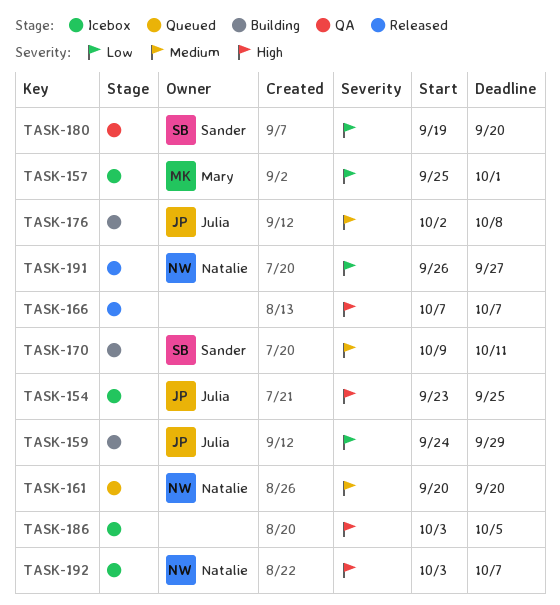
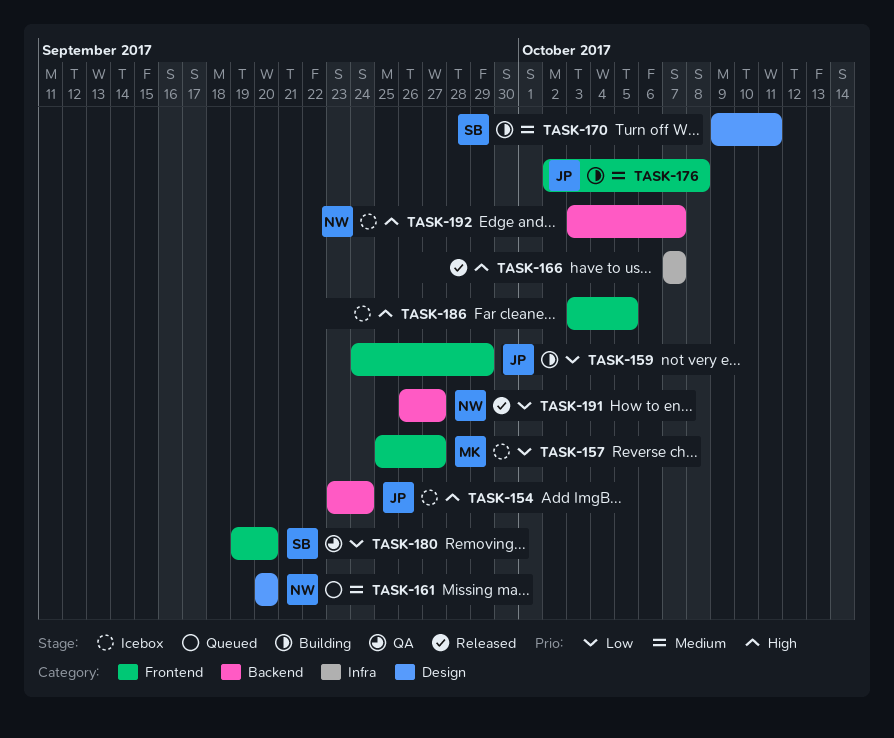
TASK-154, due: Sep 25 -> Sep 24
TASK-157, due: Oct 1 -> Sep 27

